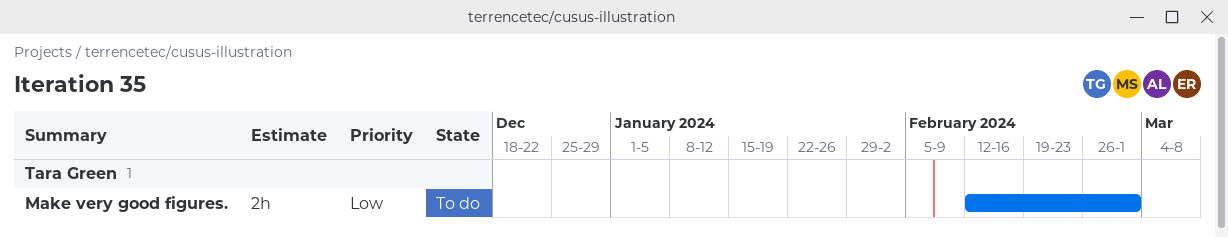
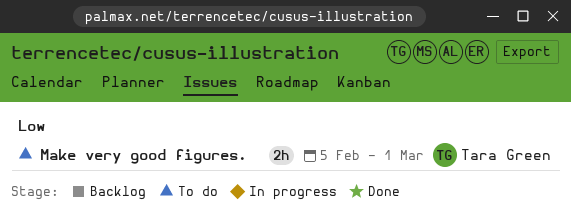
Make very good figures., start: Feb 12 -> Feb 5

